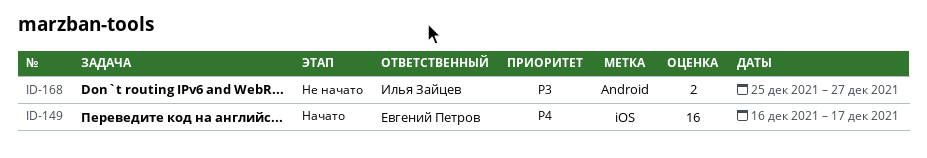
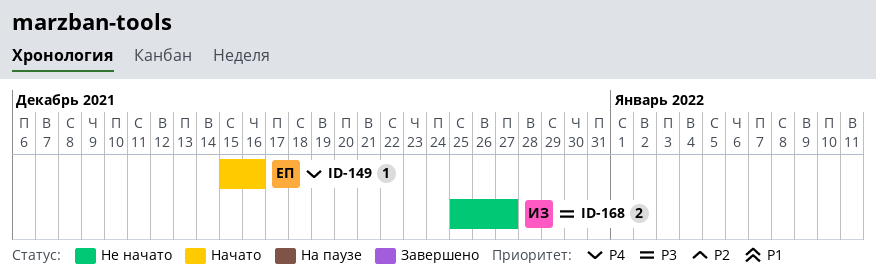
ID-149, estimate: 16 -> 1
ID-149, start: Dec 16 -> Dec 15
ID-149, due: Dec 17 -> Dec 16

